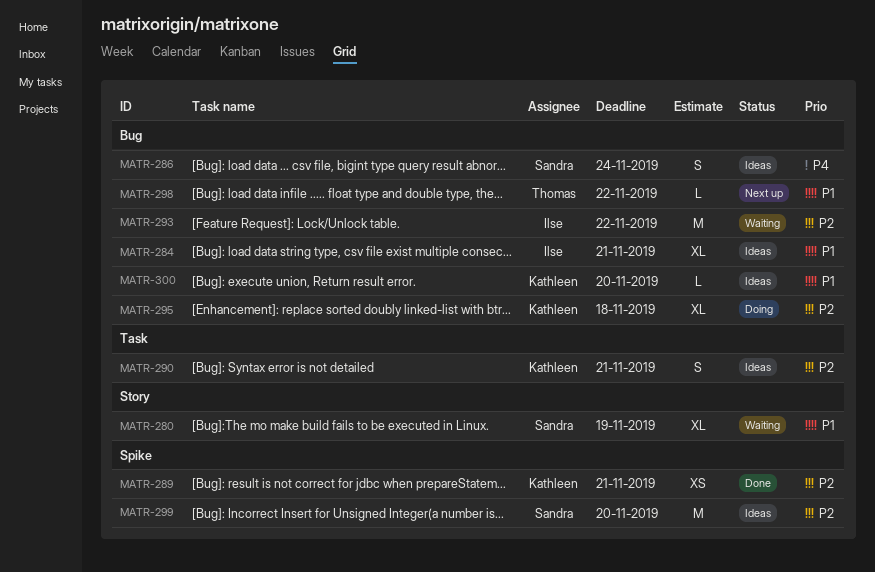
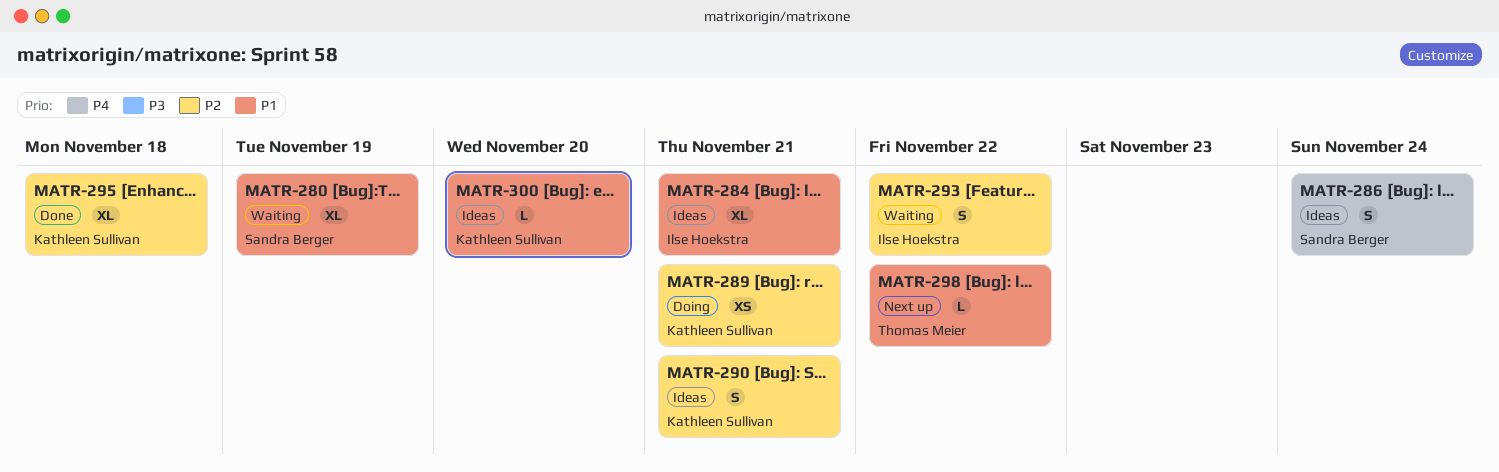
MATR-289, status: Done -> Doing
MATR-293, estimate: M -> S
MATR-295, status: Doing -> Done
MATR-299: present -> none

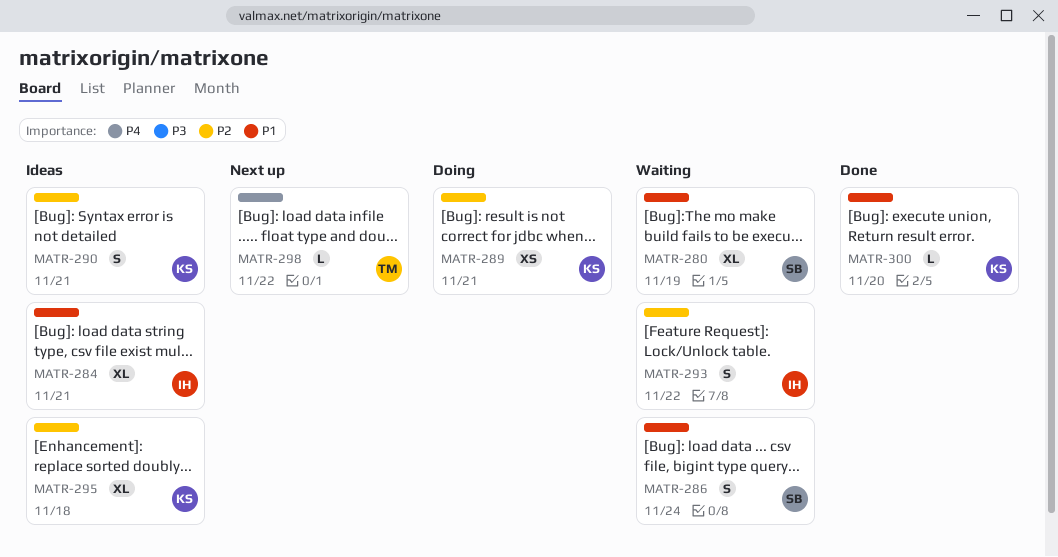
MATR-286, status: Ideas -> Waiting
MATR-286, priority: P4 -> P1
MATR-295, status: Done -> Ideas
MATR-298, priority: P1 -> P4
MATR-300, status: Ideas -> Done

